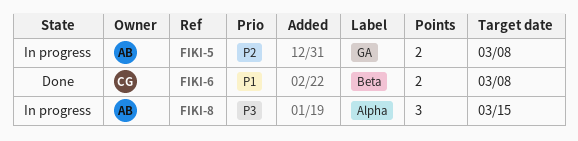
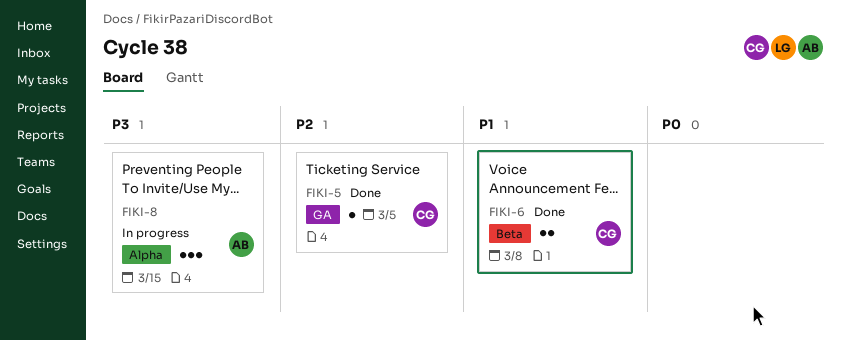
FIKI-5, status: In progress -> Done
FIKI-5, owner: AB -> CG
FIKI-5, estimate: 2 -> 1
FIKI-5, due: Mar 8 -> Mar 5

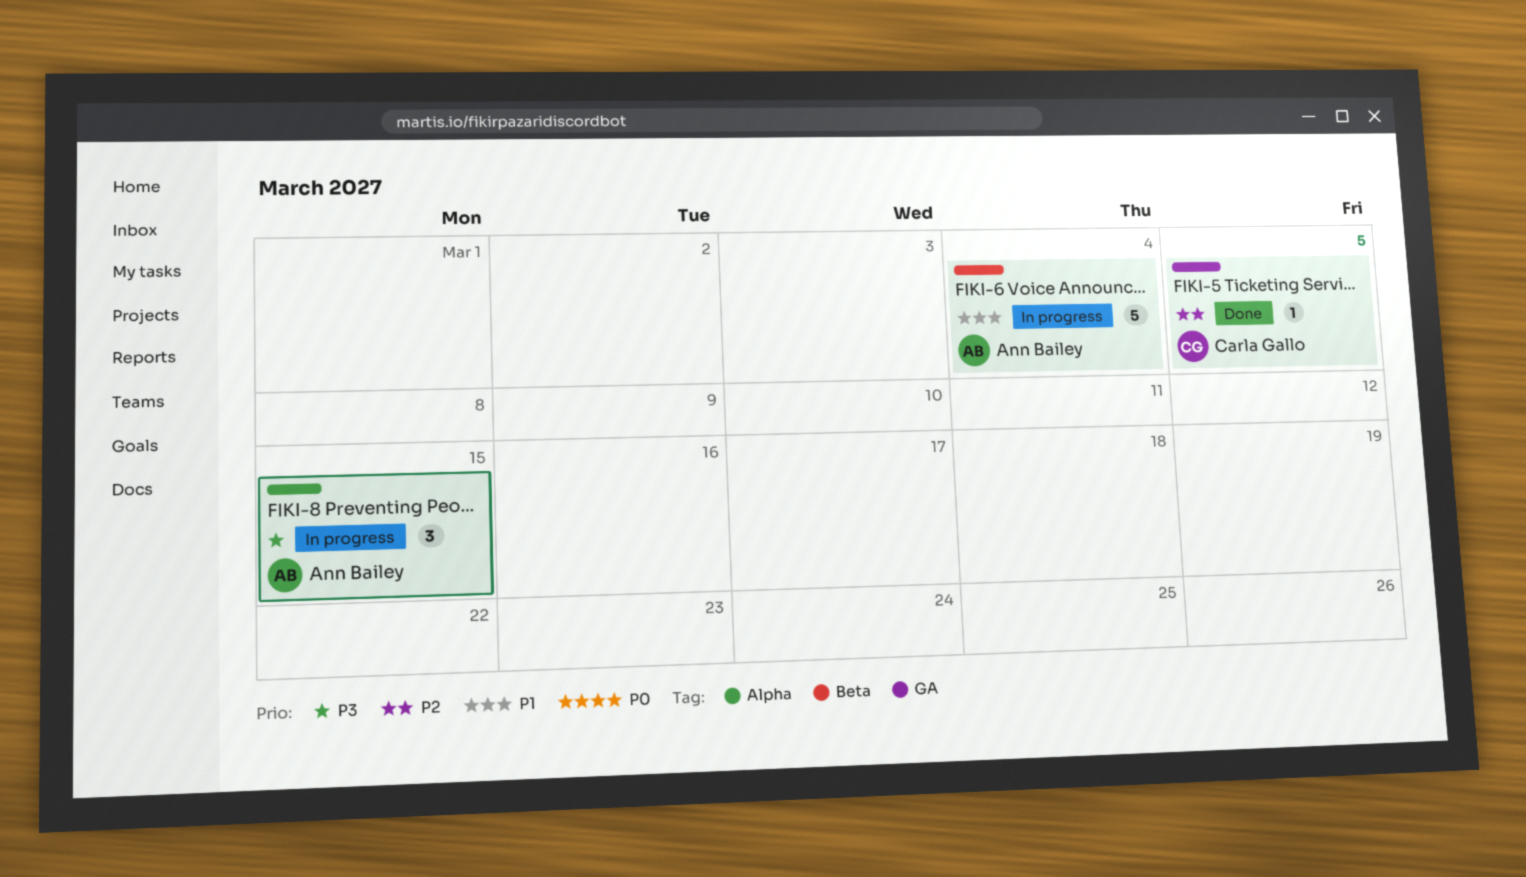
FIKI-6, status: Done -> In progress
FIKI-6, owner: Carla Gallo -> Ann Bailey
FIKI-6, estimate: 2 -> 5
FIKI-6, due: Mar 8 -> Mar 4

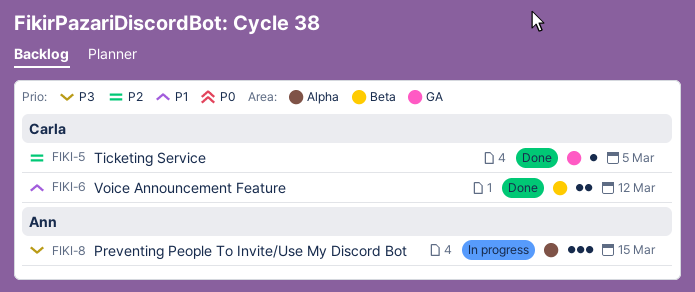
FIKI-6, status: In progress -> Done
FIKI-6, owner: Ann Bailey -> Carla Gallo
FIKI-6, estimate: 5 -> 2
FIKI-6, due: Mar 4 -> Mar 12

